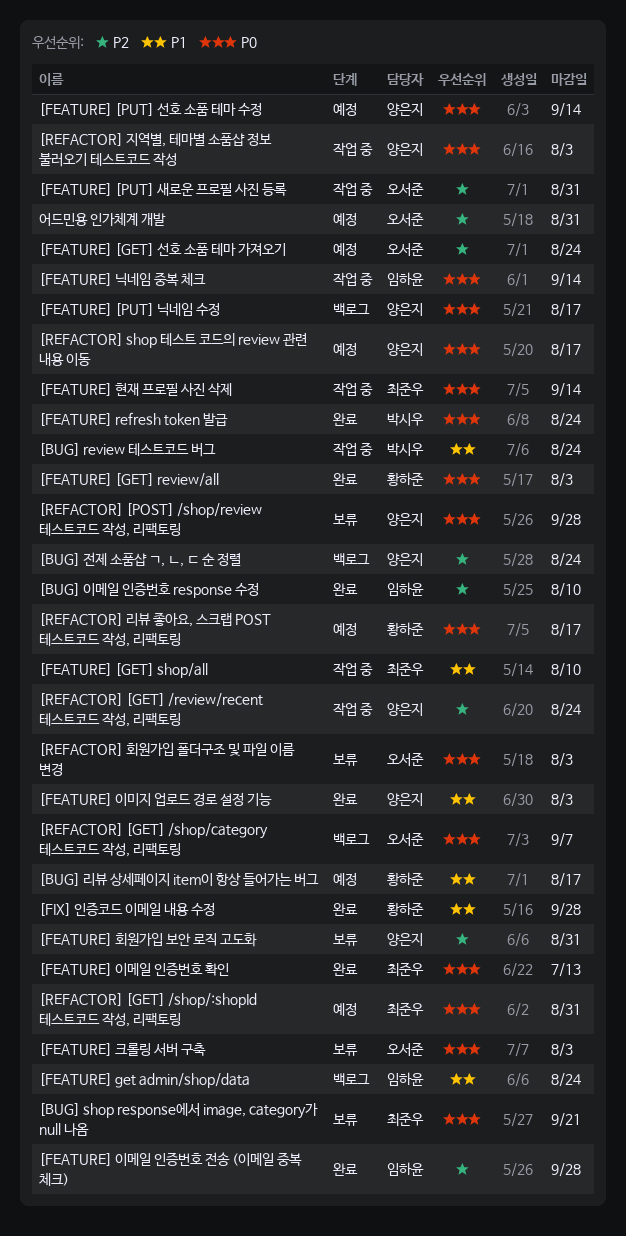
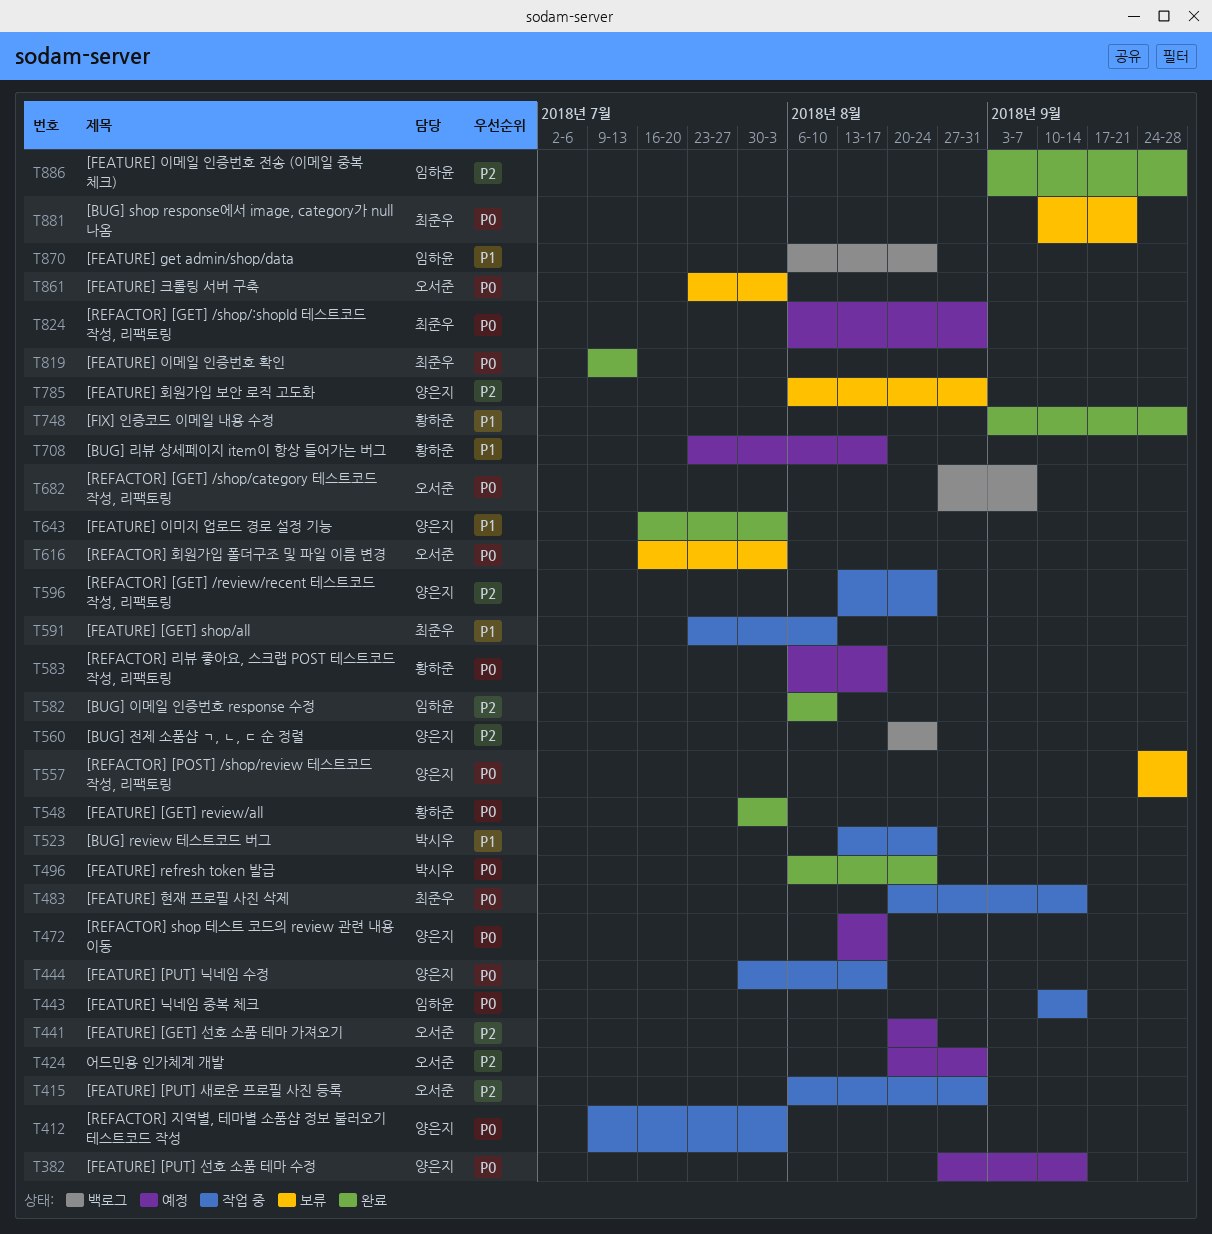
[FEATURE] [PUT] 닉네임 수정, status: 백로그 -> 작업 중

